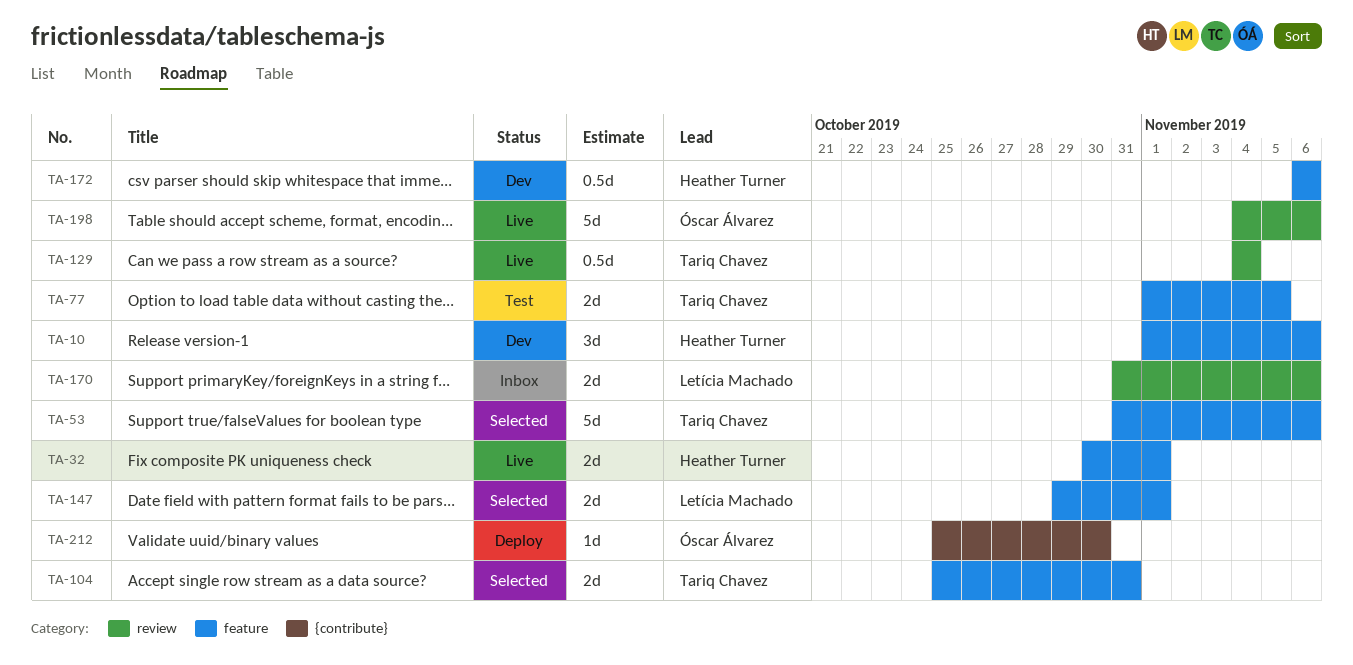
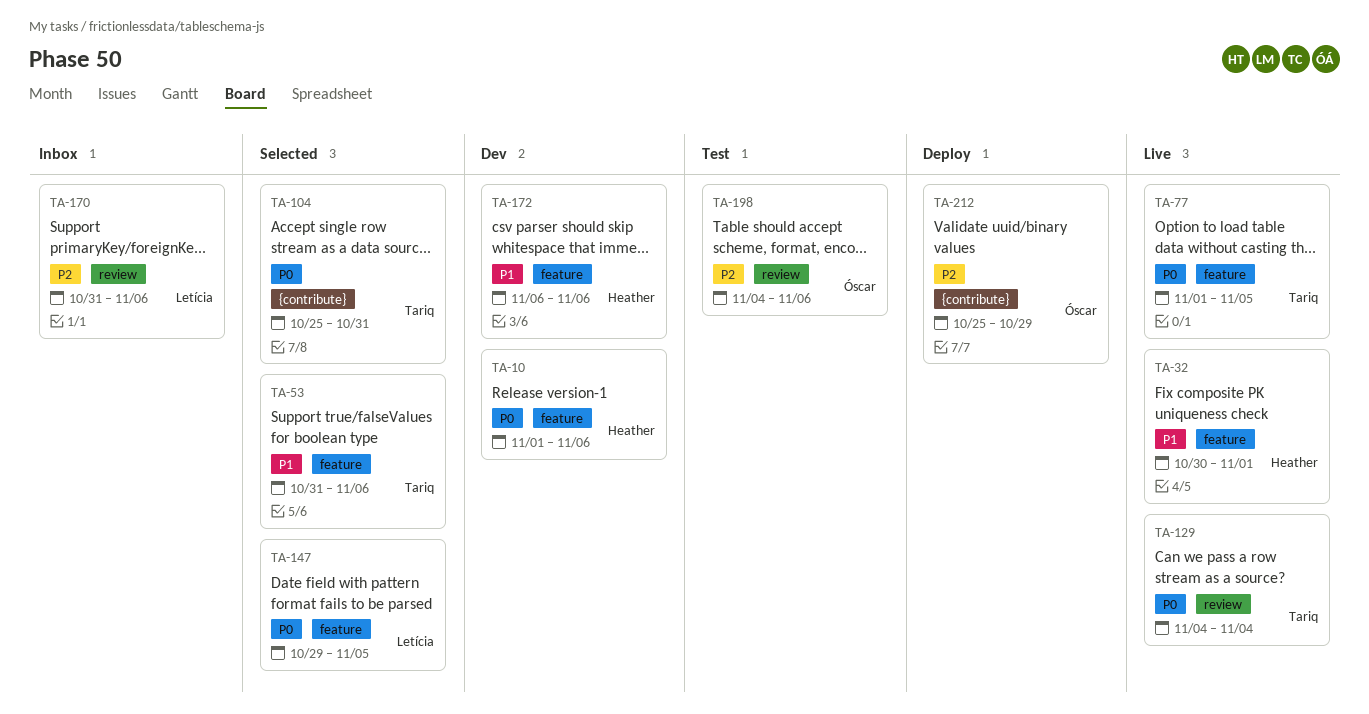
TA-77, status: Test -> Live
TA-104, label: feature -> {contribute}
TA-147, due: Nov 1 -> Nov 5
TA-198, status: Live -> Test
TA-212, due: Oct 30 -> Oct 29

